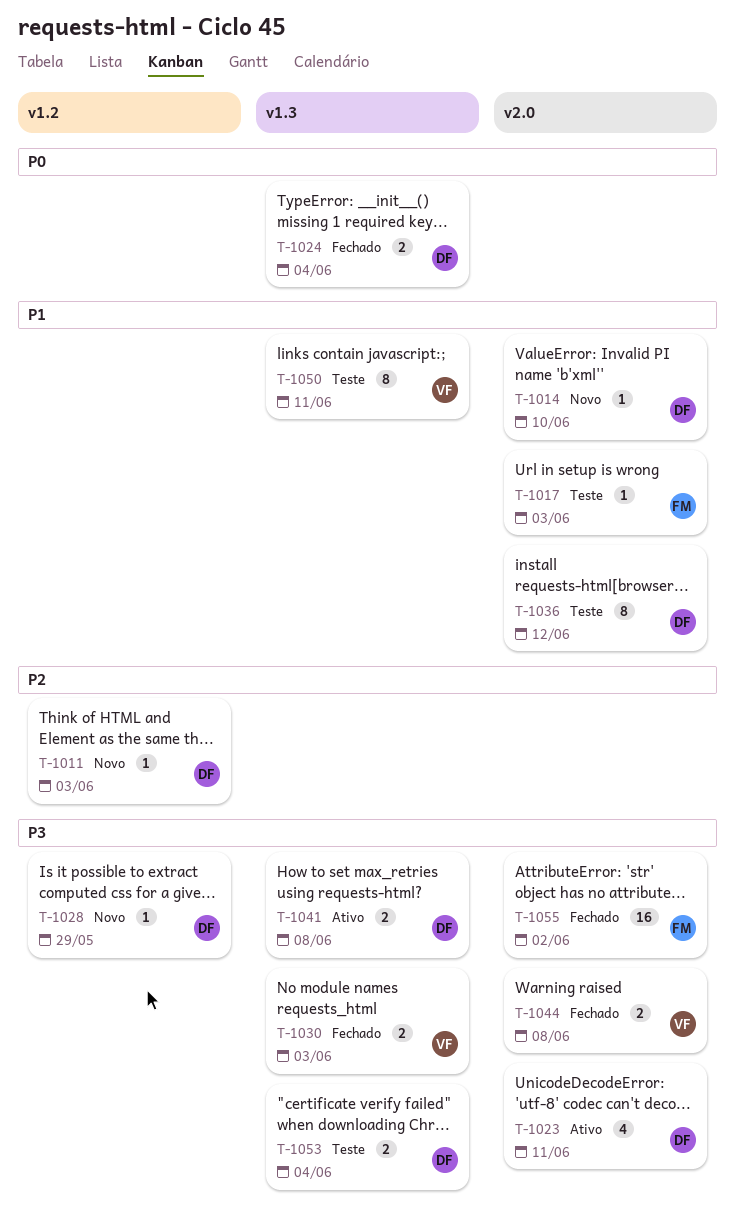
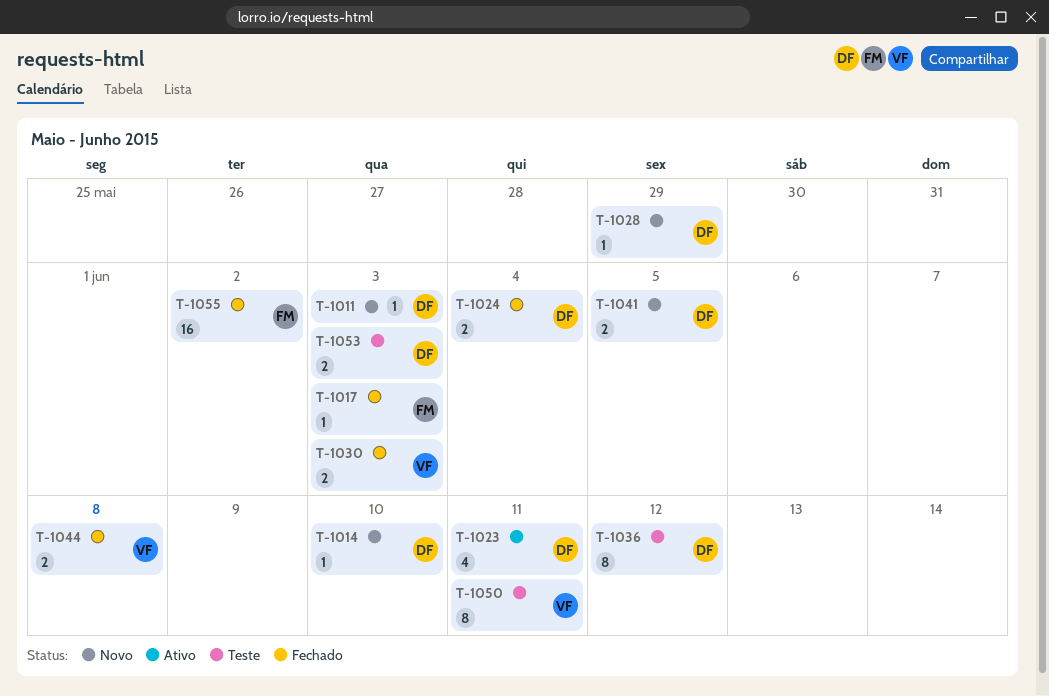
T-1017, status: Teste -> Fechado
T-1041, status: Ativo -> Novo
T-1041, due: Jun 8 -> Jun 5
T-1053, due: Jun 4 -> Jun 3

